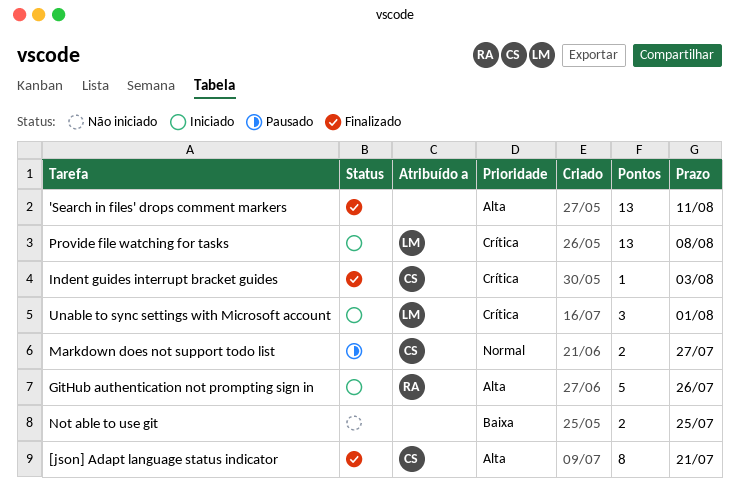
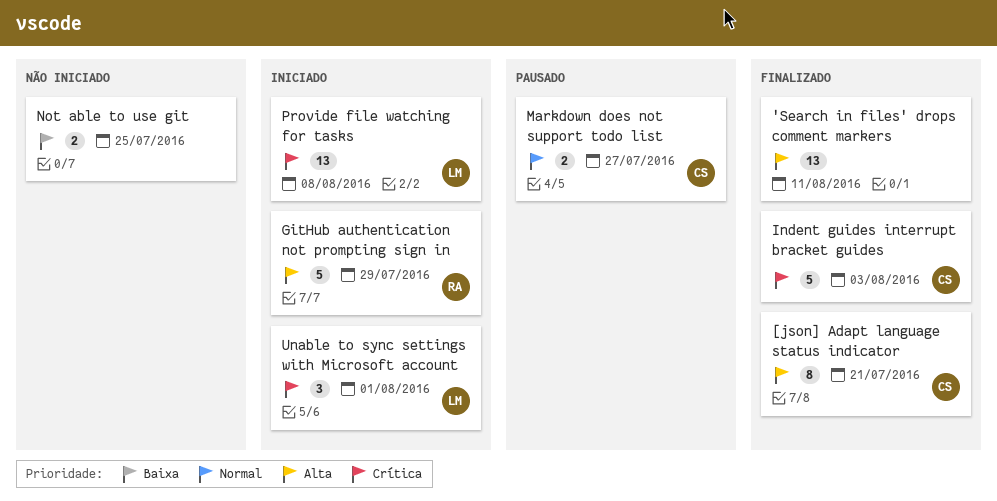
GitHub authentication not prompting sign in, due: Jul 26 -> Jul 29
Indent guides interrupt bracket guides, estimate: 1 -> 5

